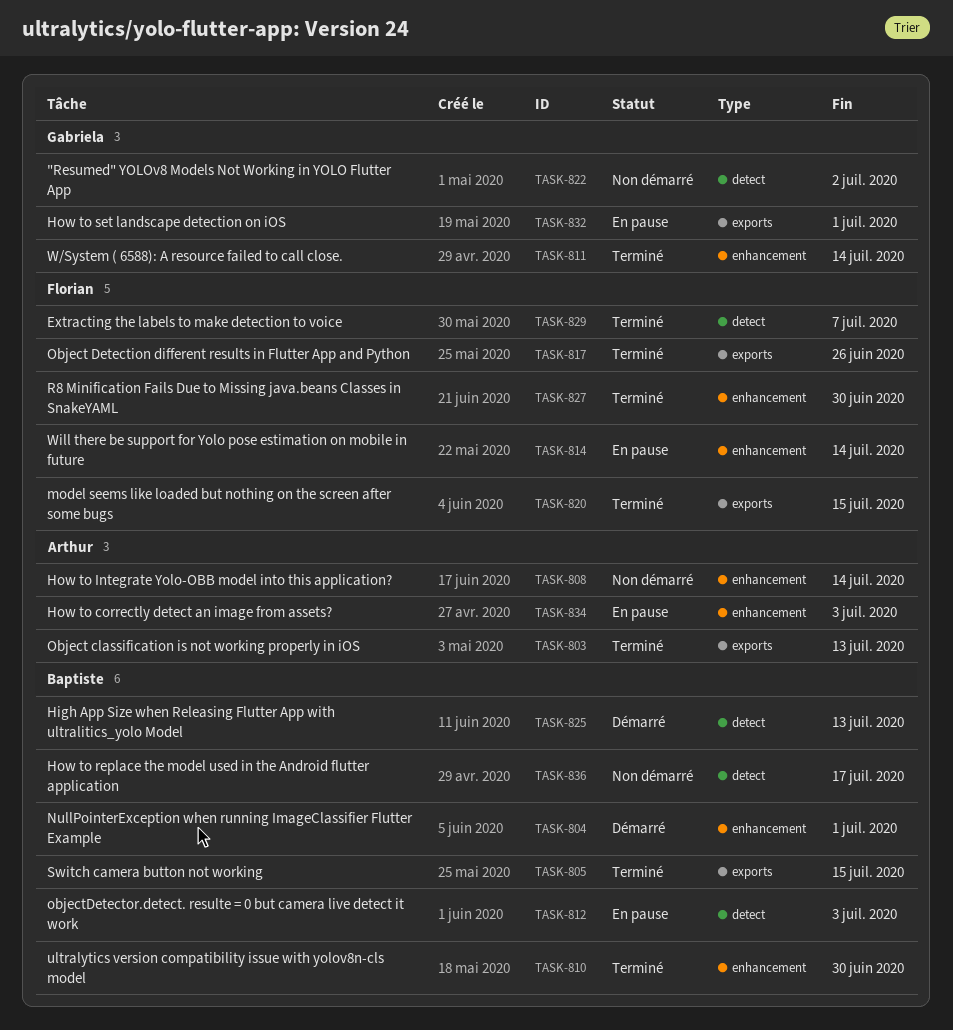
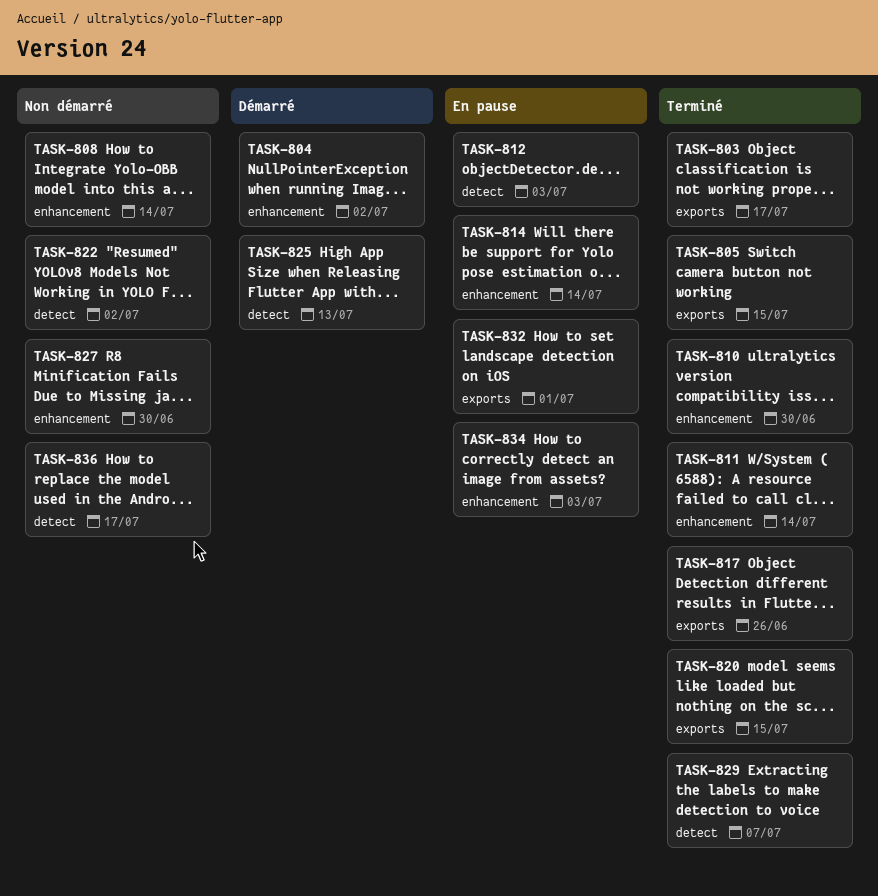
TASK-803, due: Jul 13 -> Jul 17
TASK-804, due: Jul 1 -> Jul 2
TASK-827, status: Terminé -> Non démarré

